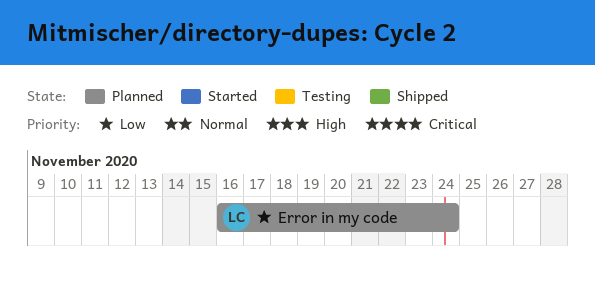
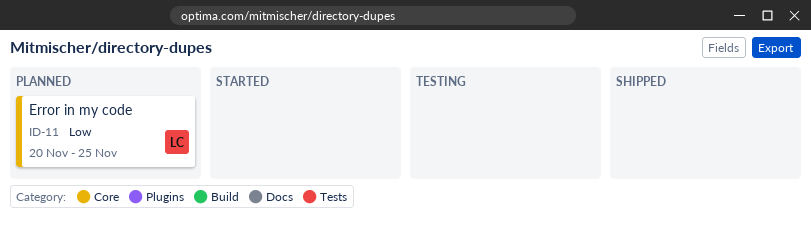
Error in my code, start: Nov 16 -> Nov 20
Error in my code, due: Nov 24 -> Nov 25

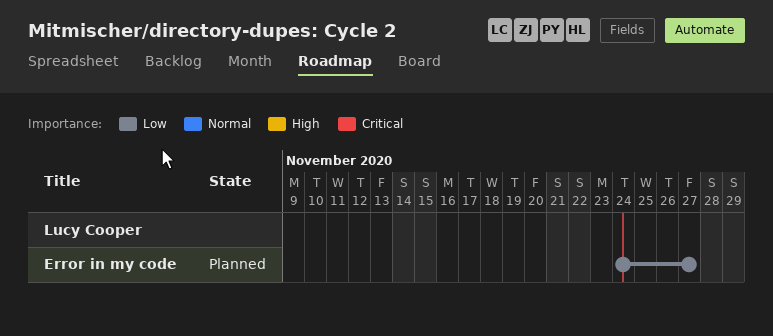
Error in my code, start: Nov 20 -> Nov 24
Error in my code, due: Nov 25 -> Nov 27

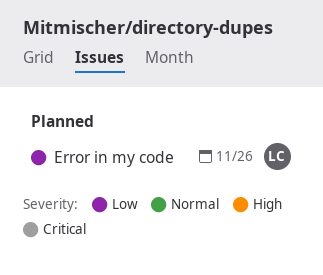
Error in my code, due: Nov 27 -> Nov 26

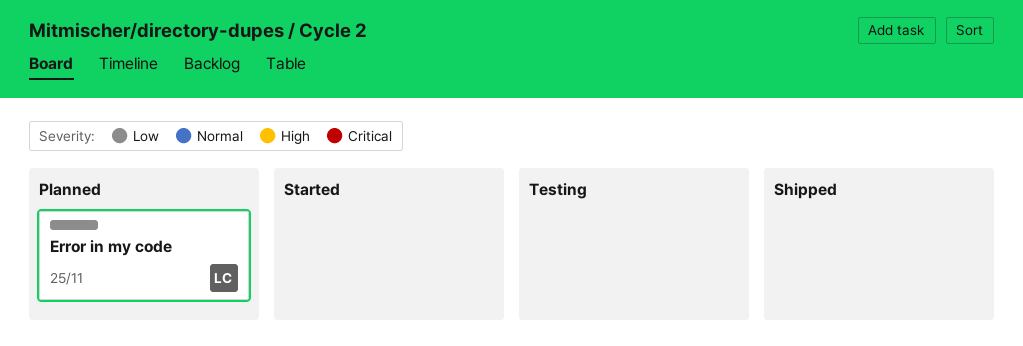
Error in my code, due: Nov 26 -> Nov 25

